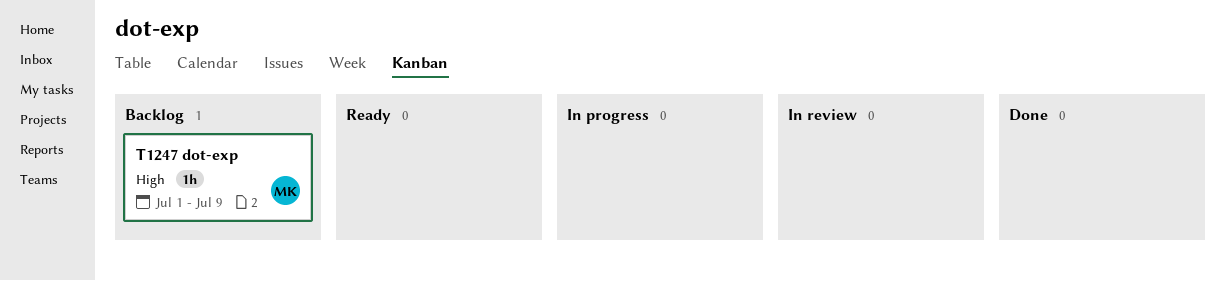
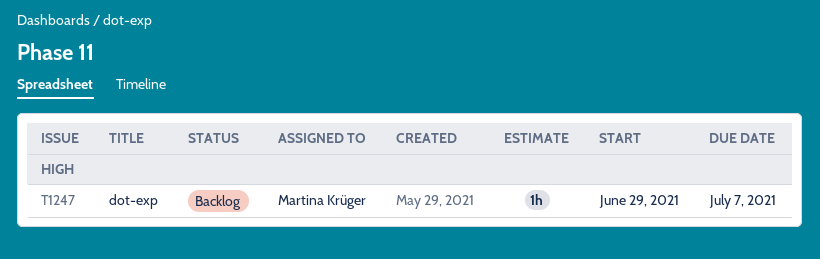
T1247, start: Jul 1 -> Jun 29
T1247, due: Jul 9 -> Jul 7

